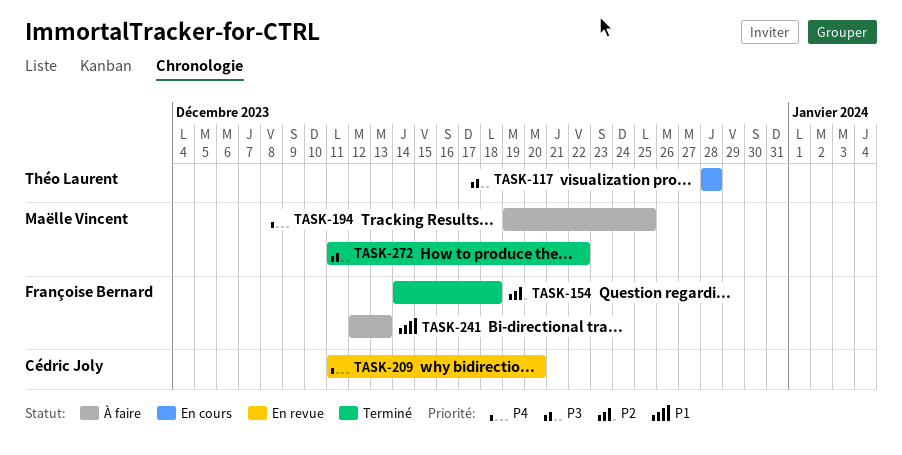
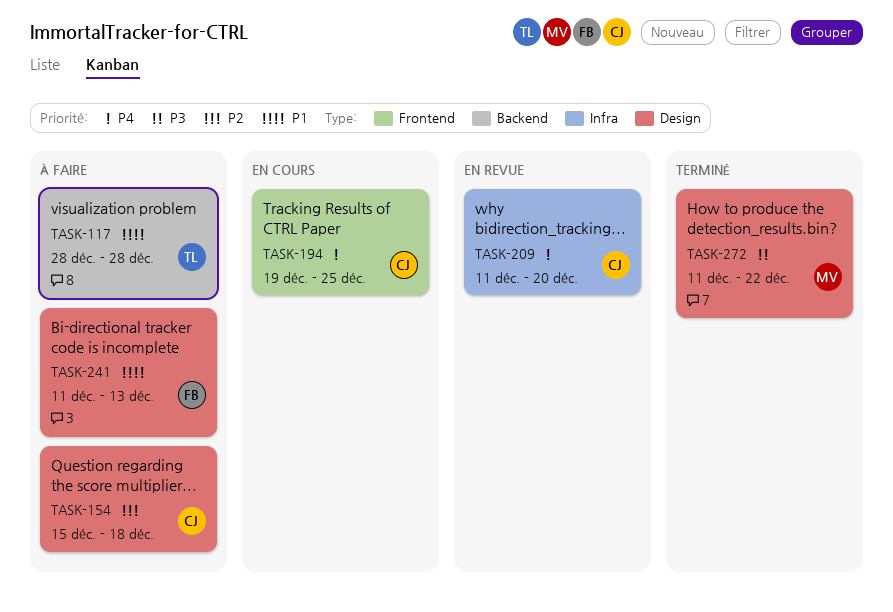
TASK-117, status: En cours -> À faire
TASK-117, priority: P3 -> P1
TASK-154, status: Terminé -> À faire
TASK-154, owner: Françoise Bernard -> Cédric Joly
TASK-154, start: Dec 14 -> Dec 15
TASK-194, status: À faire -> En cours
TASK-194, owner: Maëlle Vincent -> Cédric Joly
TASK-241, start: Dec 12 -> Dec 11

